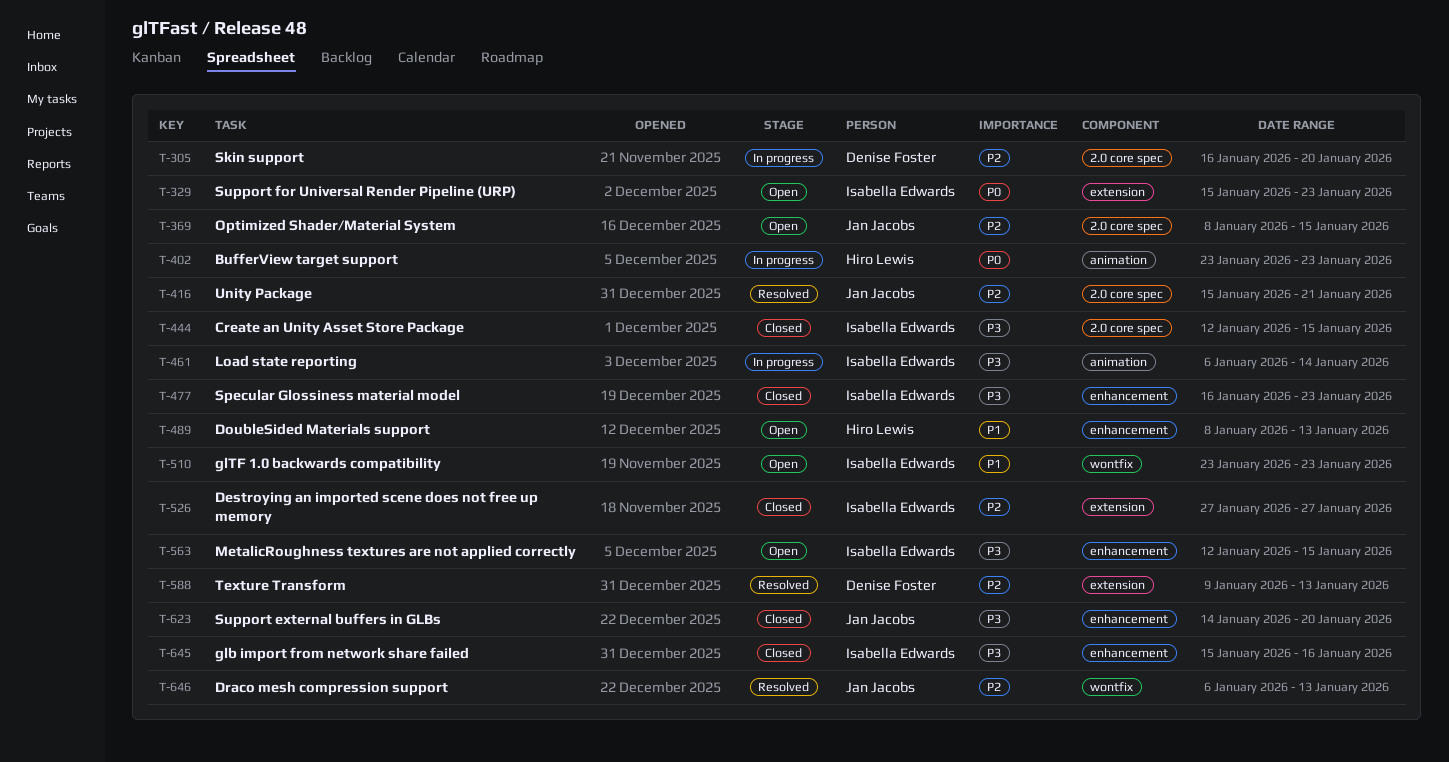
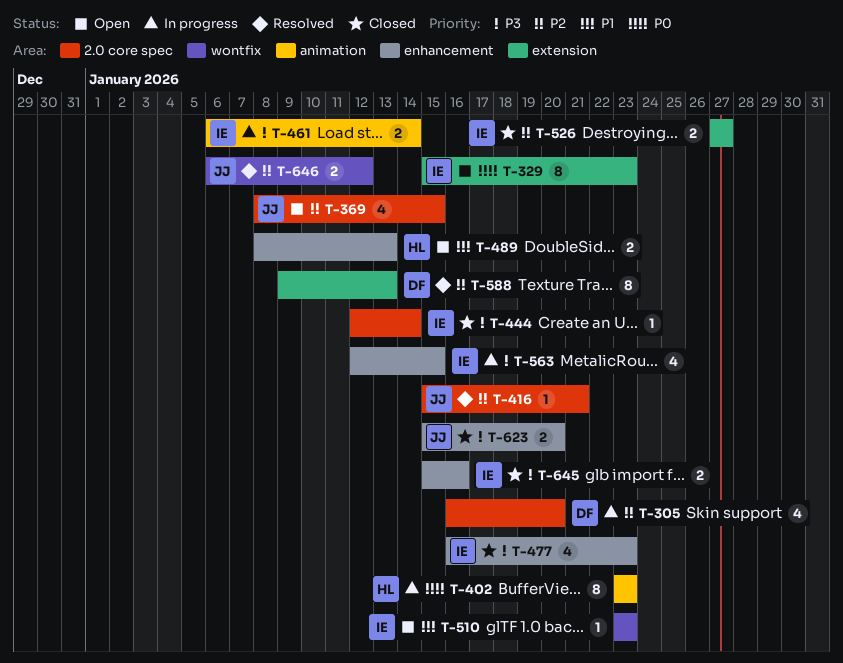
T-444, due: Jan 15 -> Jan 14
T-563, status: Open -> In progress
T-623, start: Jan 14 -> Jan 15
T-646, due: Jan 13 -> Jan 12

